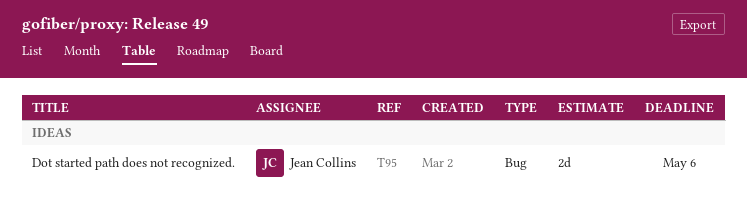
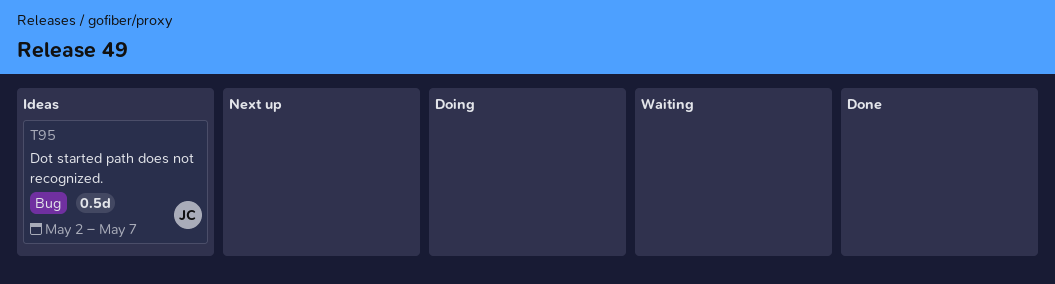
T95, estimate: 2d -> 0.5d
T95, due: May 6 -> May 7

